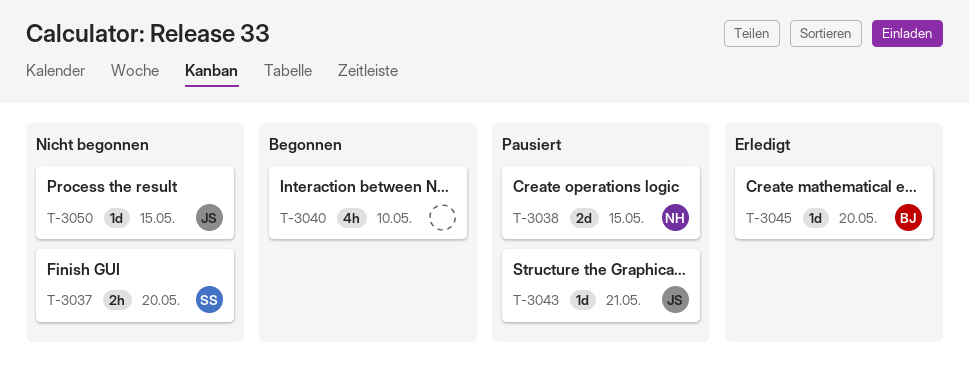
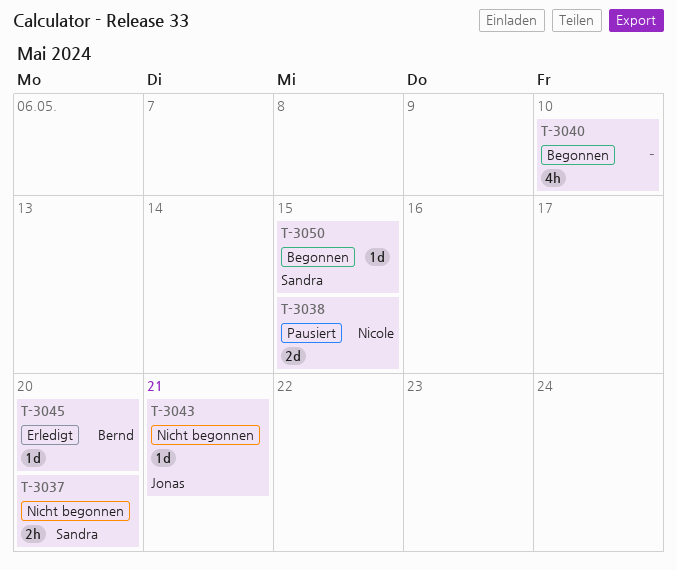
T-3043, status: Pausiert -> Nicht begonnen
T-3050, status: Nicht begonnen -> Begonnen
T-3050, owner: Jonas -> Sandra

